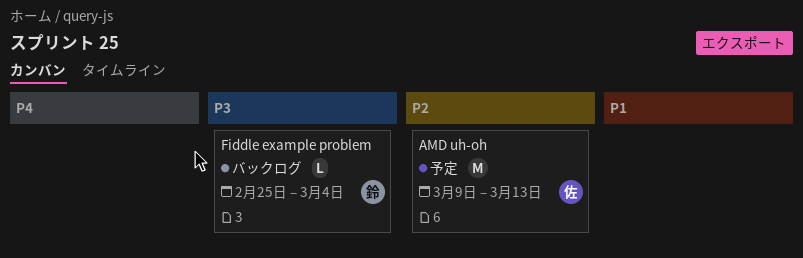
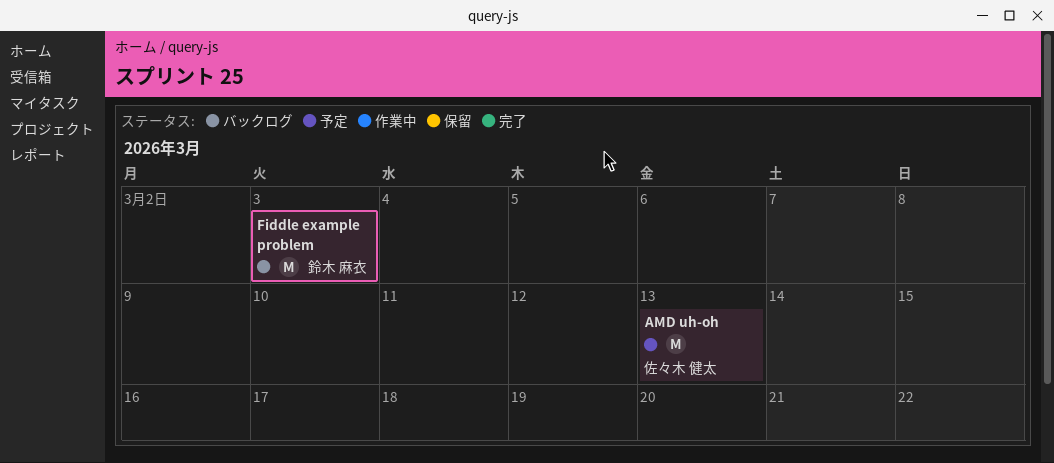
Fiddle example problem, estimate: L -> M
Fiddle example problem, due: Mar 4 -> Mar 3

